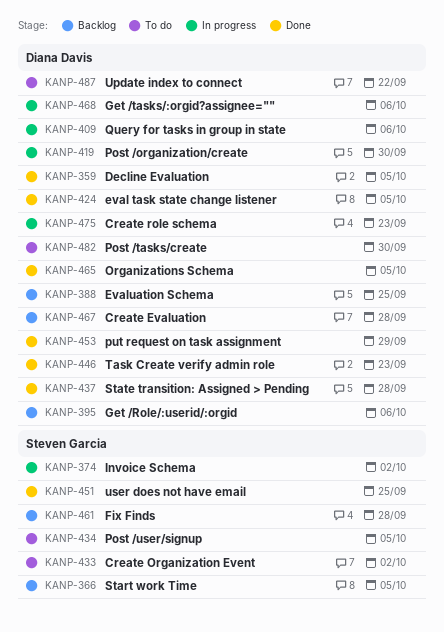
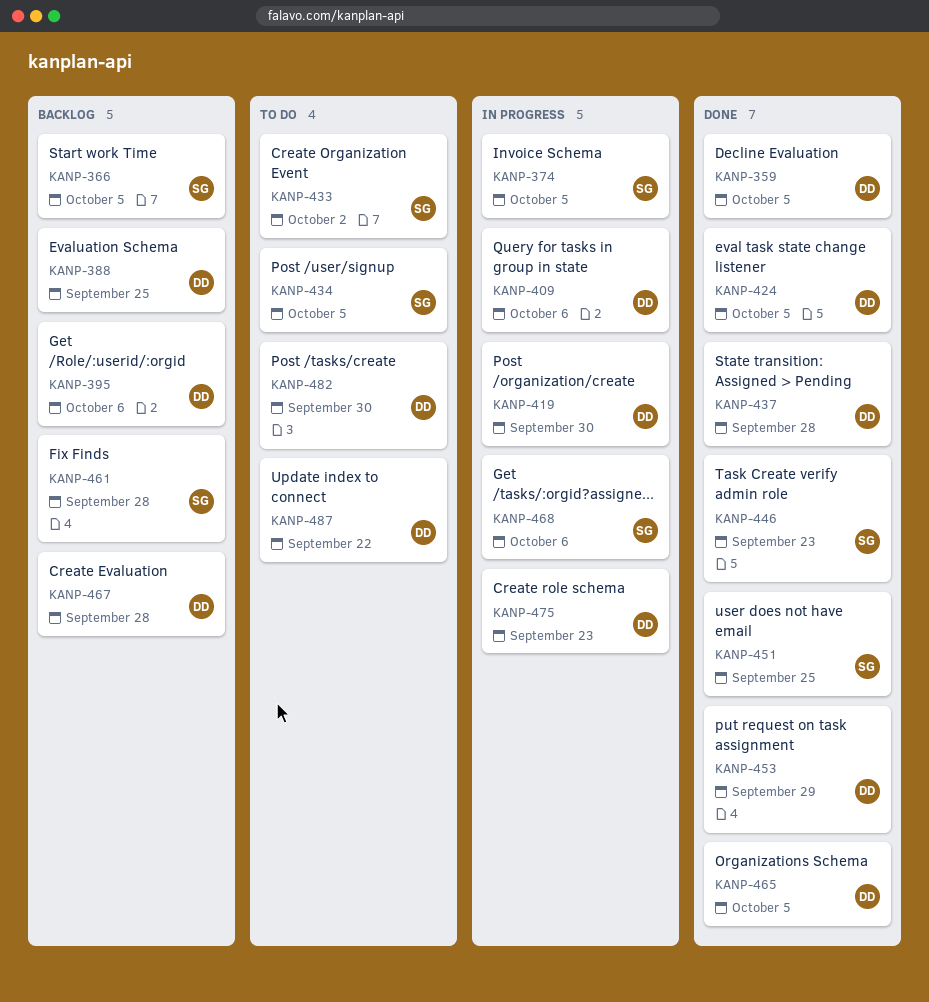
KANP-374, due: Oct 2 -> Oct 5
KANP-446, owner: Diana Davis -> Steven Garcia
KANP-468, owner: Diana Davis -> Steven Garcia

